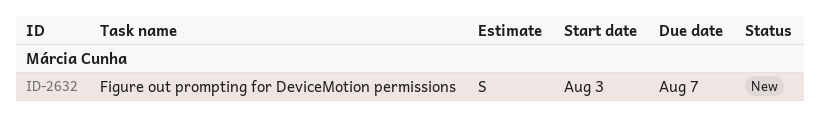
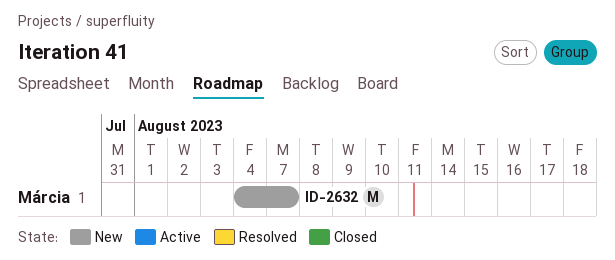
ID-2632, estimate: S -> M
ID-2632, start: Aug 3 -> Aug 4

